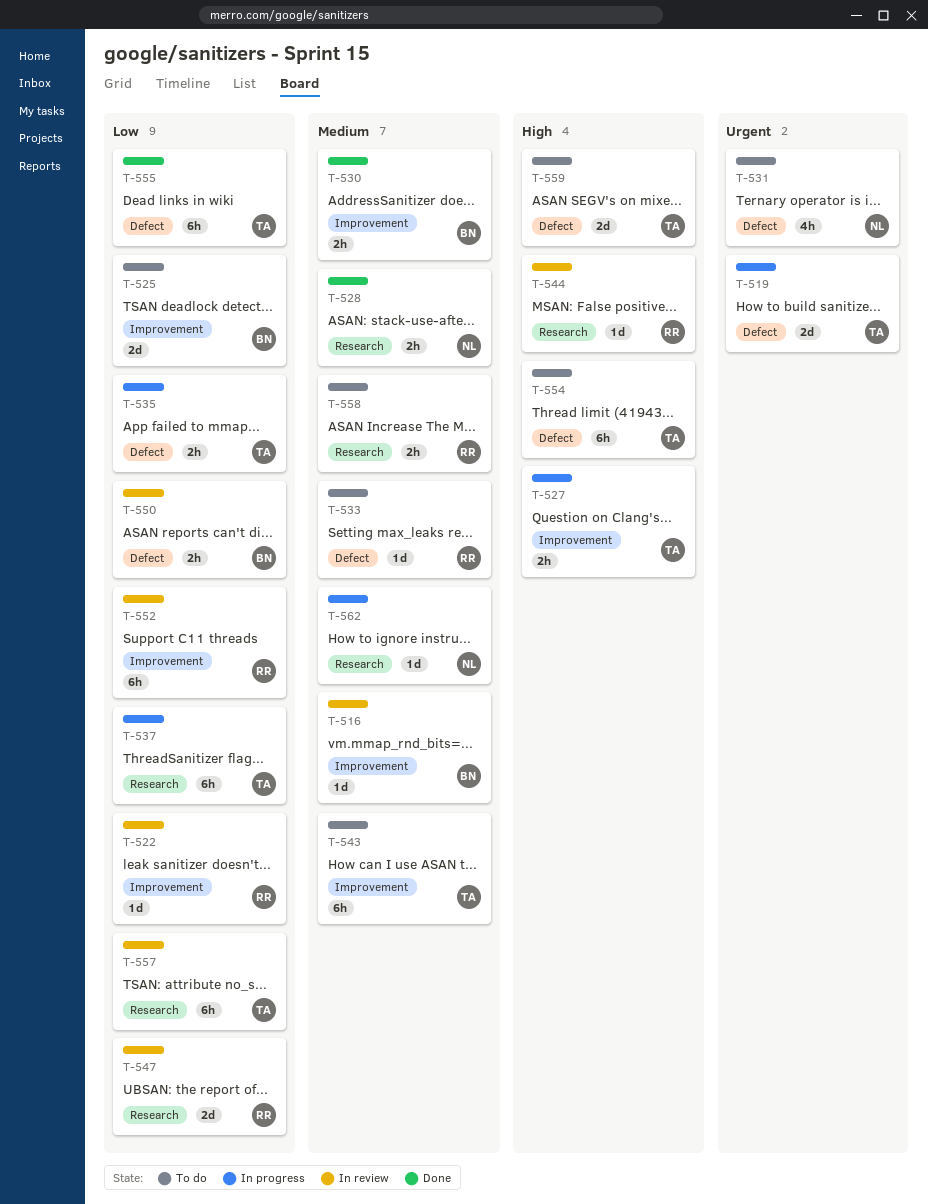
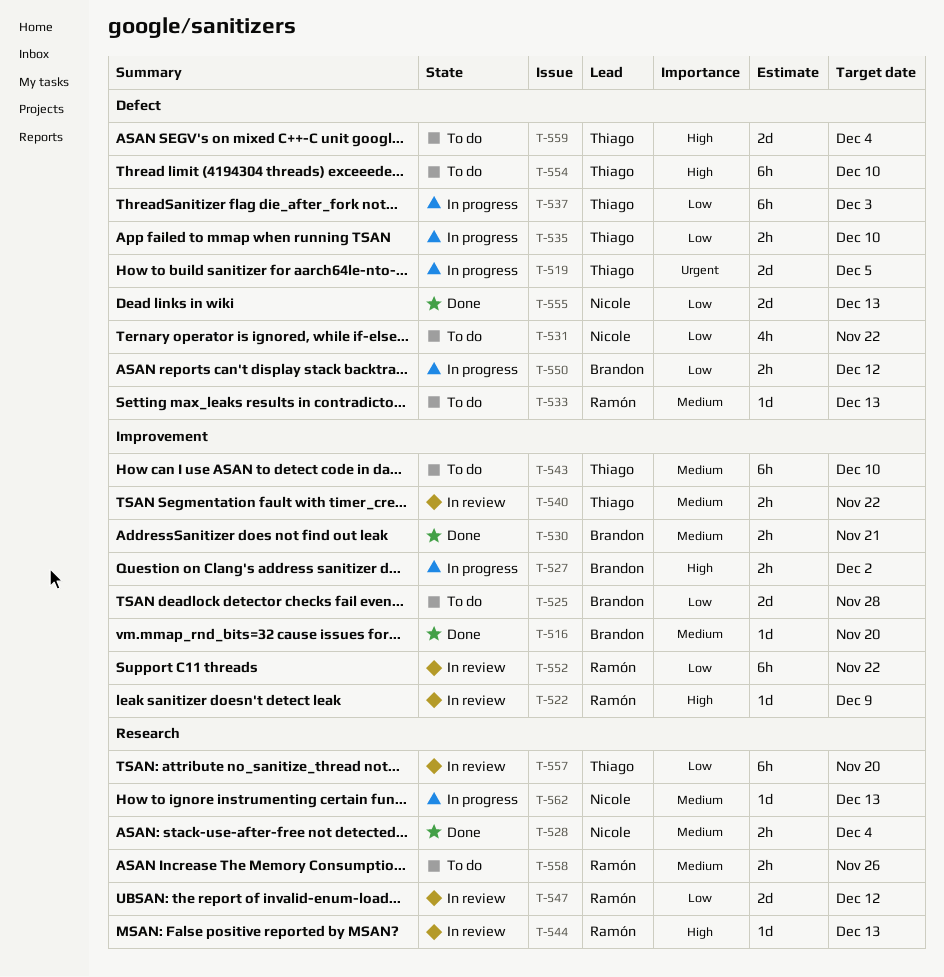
T-516, status: In review -> Done
T-522, priority: Low -> High
T-527, owner: Thiago -> Brandon
T-531, priority: Urgent -> Low
T-537, label: Research -> Defect
T-540: none -> present
T-550, status: In review -> In progress
T-555, owner: Thiago -> Nicole
T-555, estimate: 6h -> 2d

